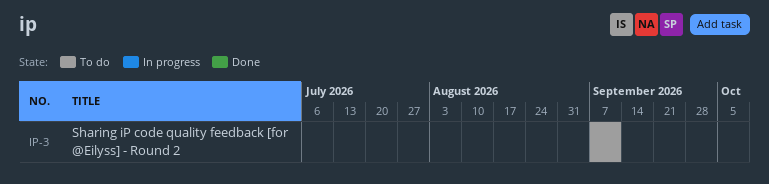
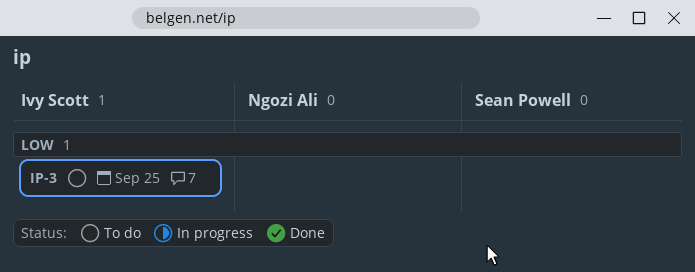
IP-3, due: Sep 11 -> Sep 25

